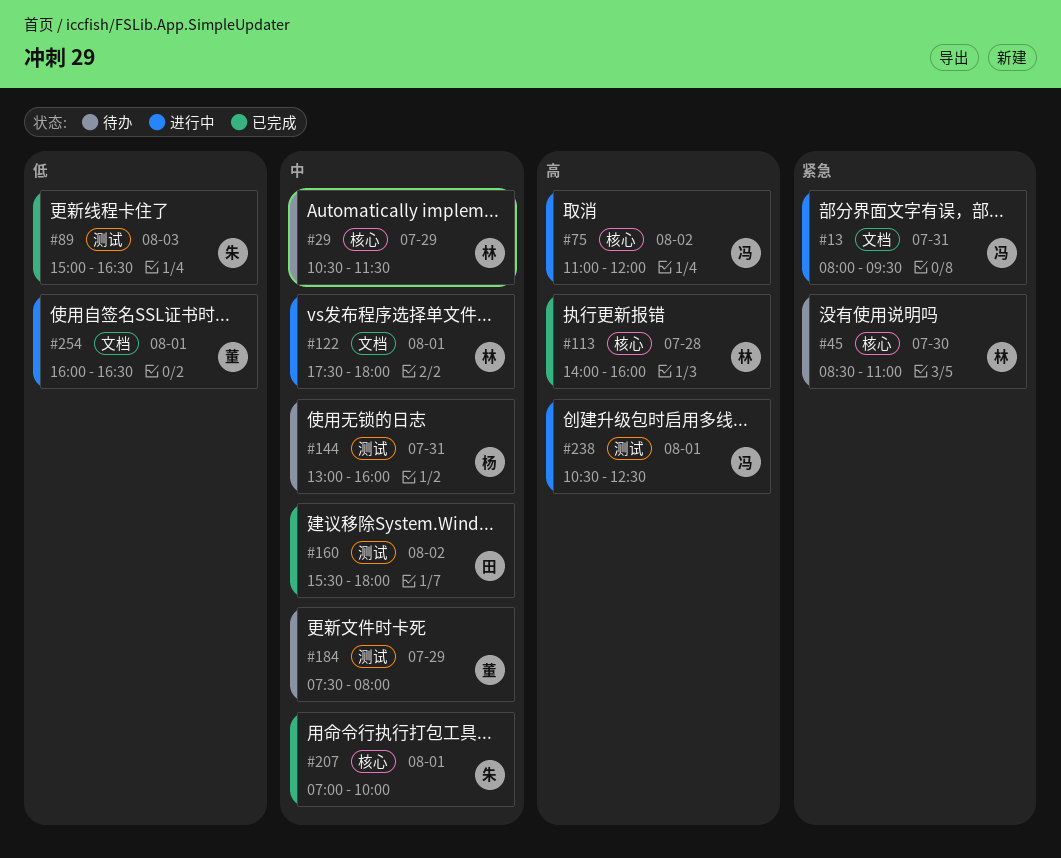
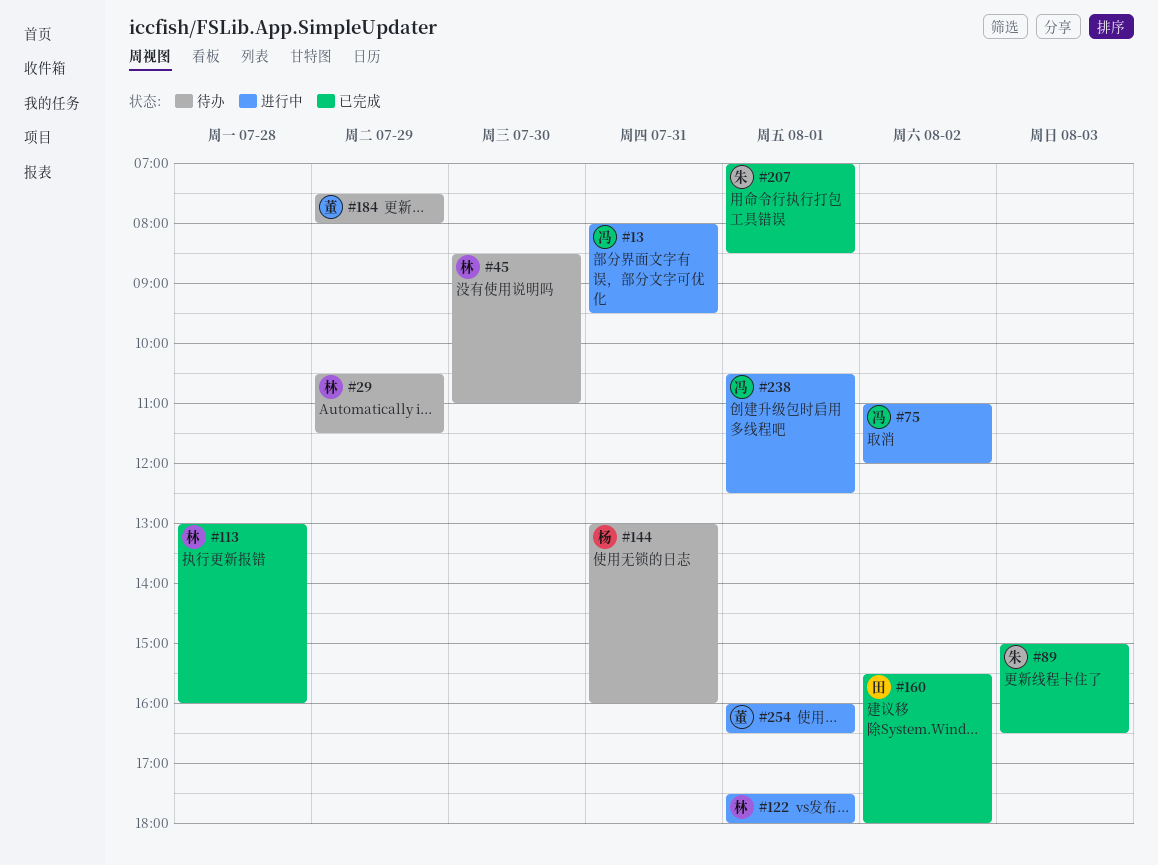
#113, begins: 14:00 -> 13:00
#207, ends: 10:00 -> 08:30

